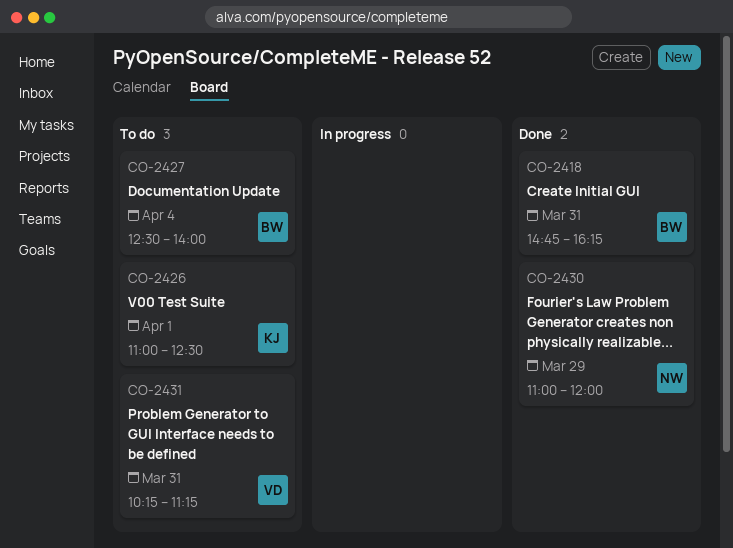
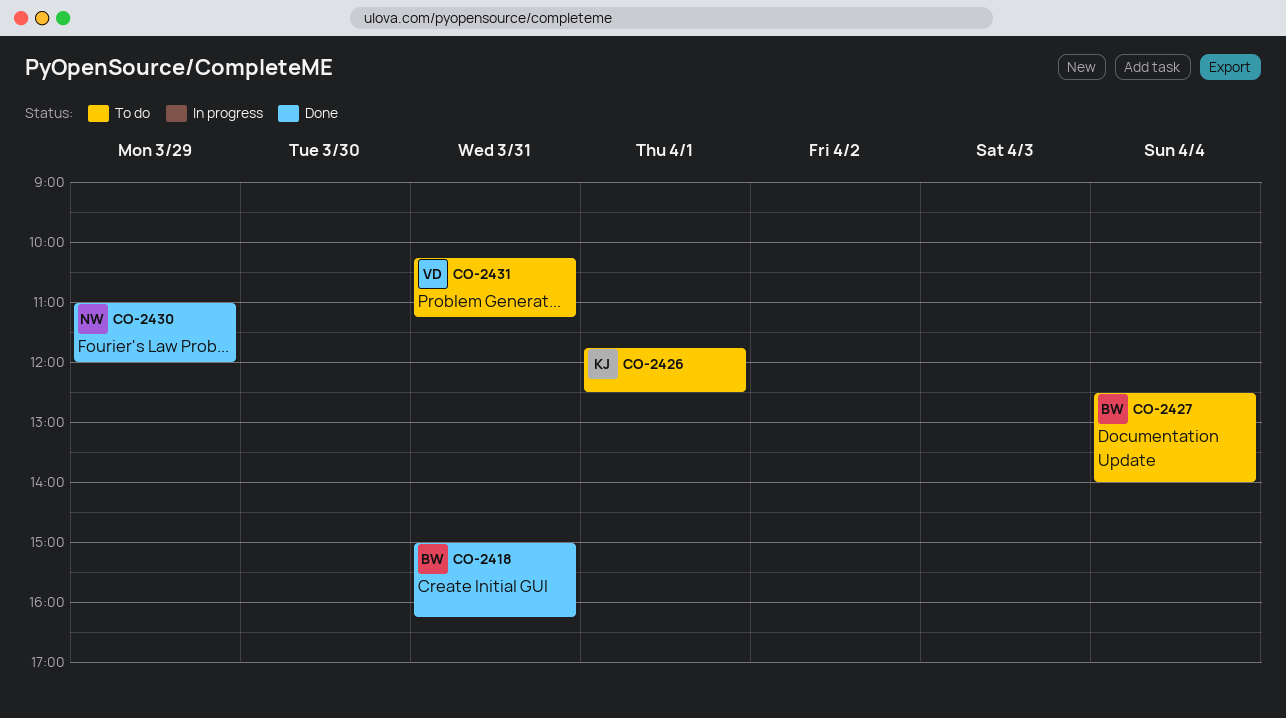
CO-2418, begins: 14:45 -> 15:00
CO-2426, begins: 11:00 -> 11:45

